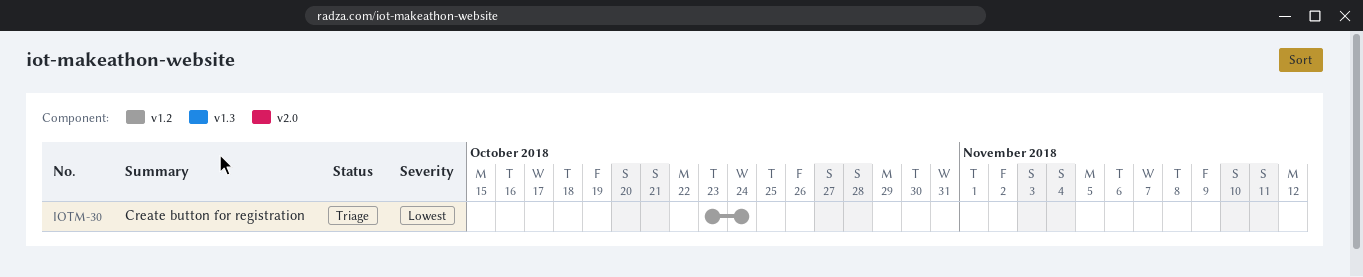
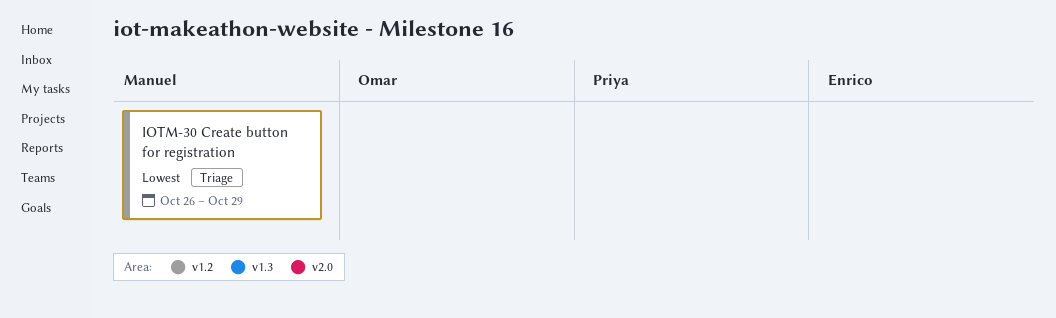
IOTM-30, start: Oct 23 -> Oct 26
IOTM-30, due: Oct 24 -> Oct 29

